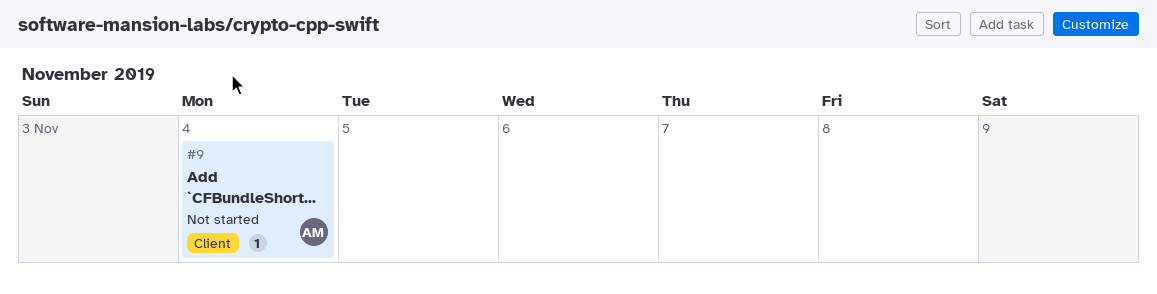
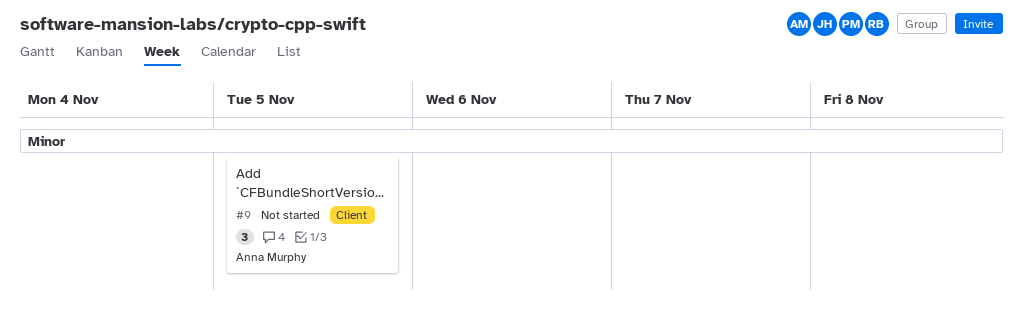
#9, estimate: 1 -> 3
#9, due: Nov 4 -> Nov 5

